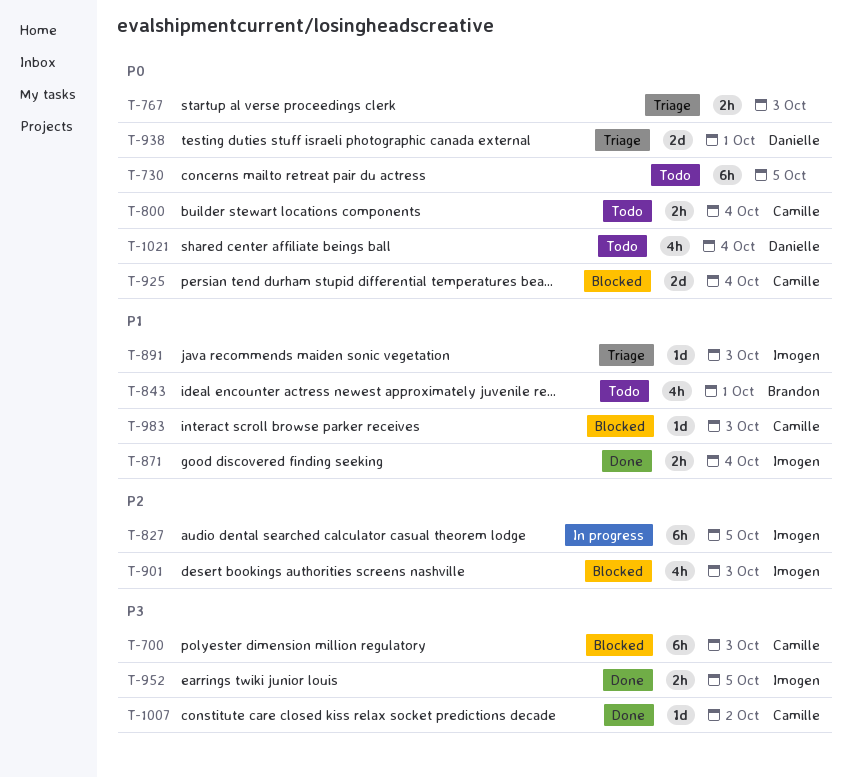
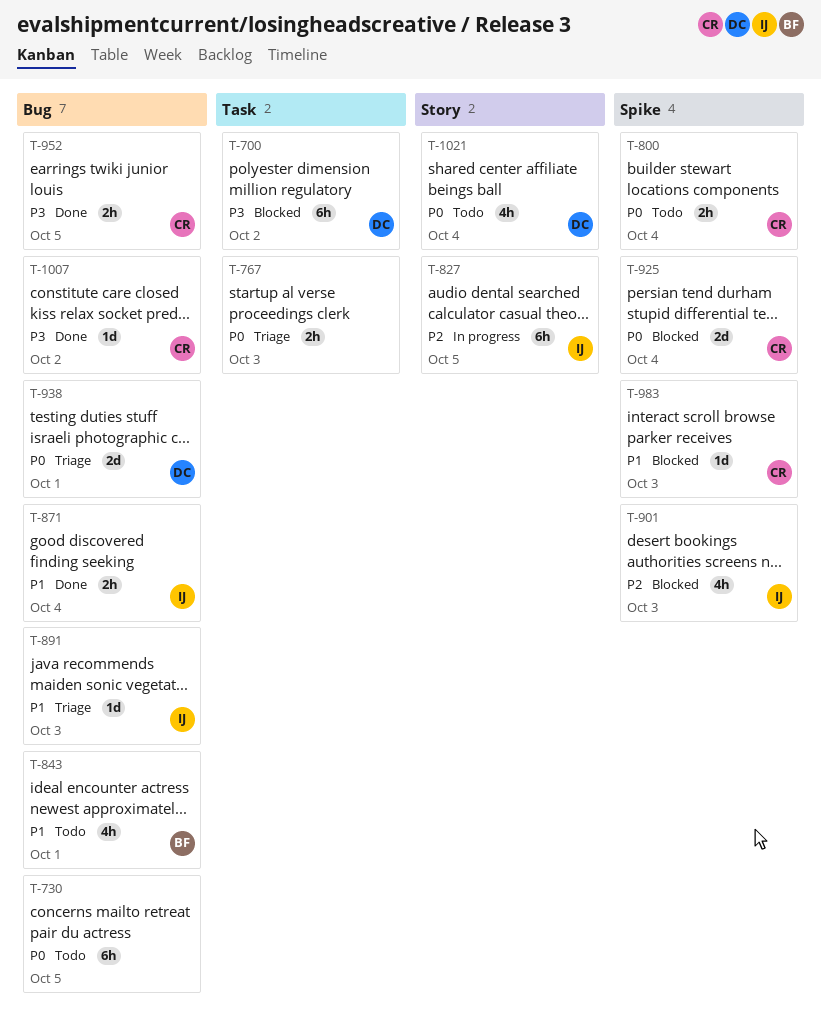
T-700, owner: Camille -> Danielle
T-700, due: Oct 3 -> Oct 2
T-952, owner: Imogen -> Camille

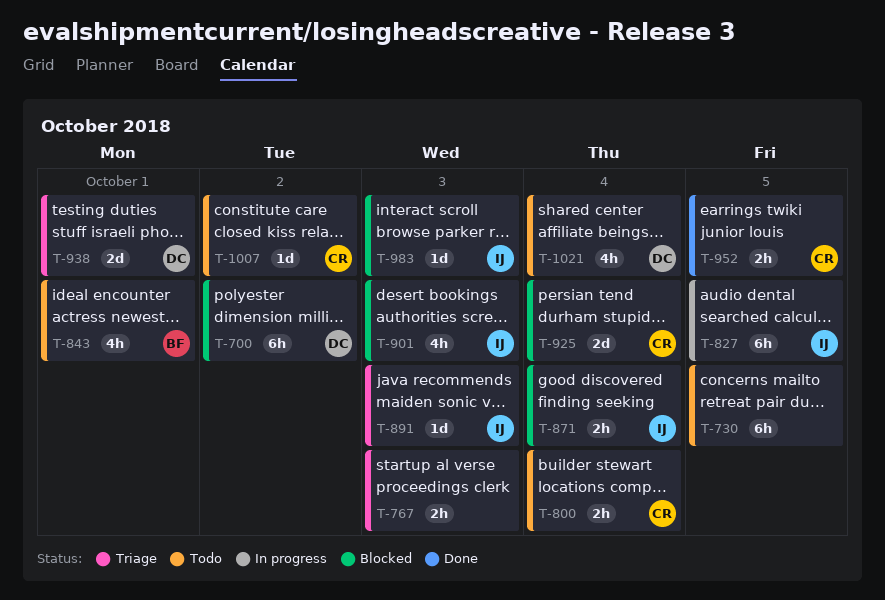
T-871, status: Done -> Blocked
T-983, owner: CR -> IJ
T-1007, status: Done -> Todo

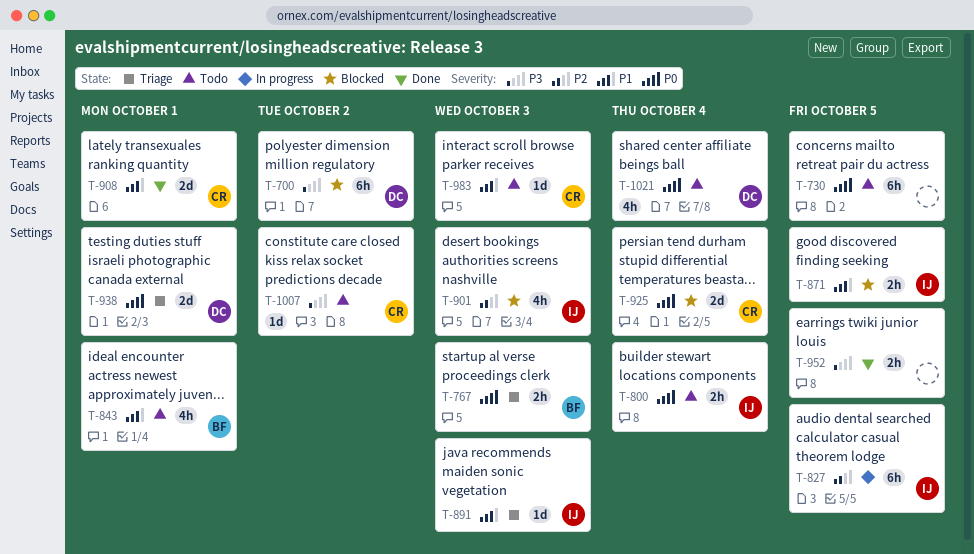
T-767, owner: none -> BF
T-800, owner: CR -> IJ
T-871, due: Oct 4 -> Oct 5
T-908: none -> present
T-952, owner: CR -> none
T-983, status: Blocked -> Todo
T-983, owner: IJ -> CR

